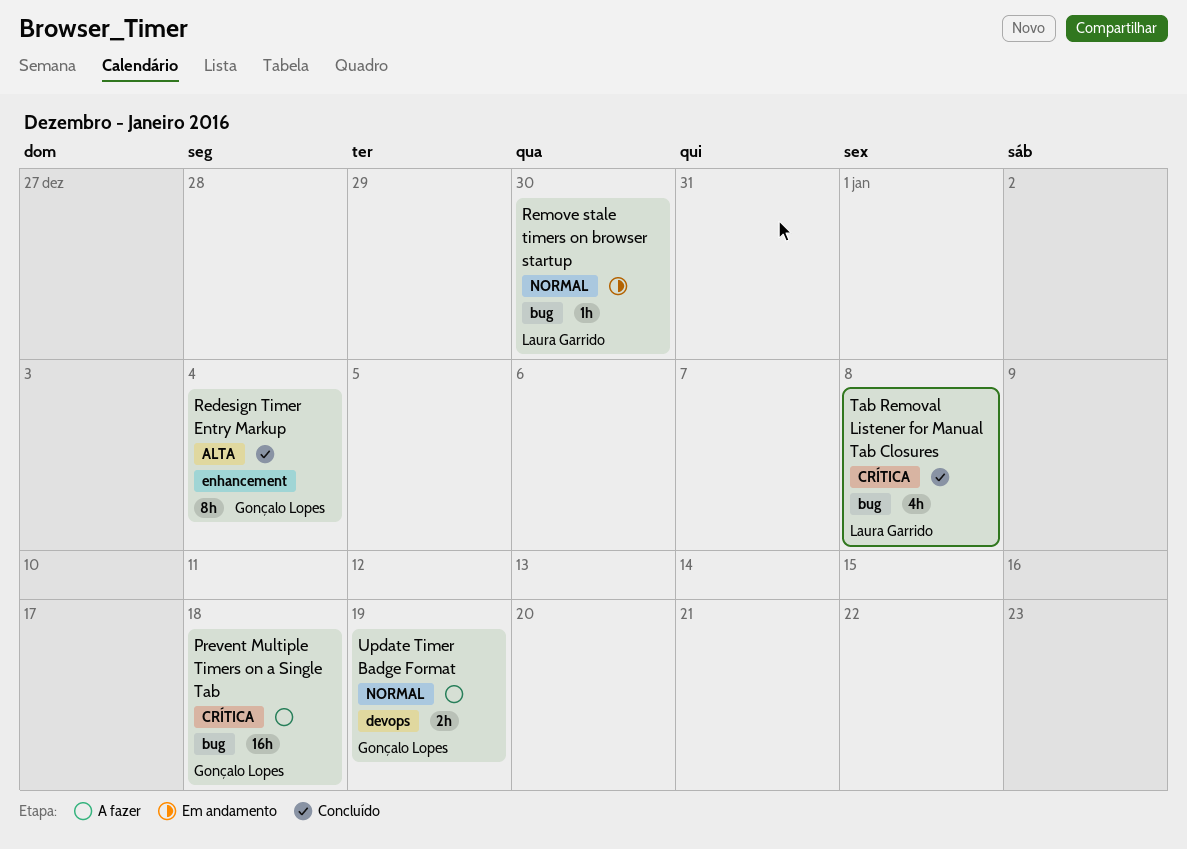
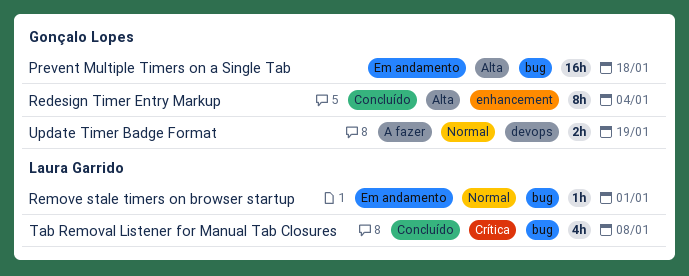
Prevent Multiple Timers on a Single Tab, status: A fazer -> Em andamento
Prevent Multiple Timers on a Single Tab, priority: Crítica -> Alta
Remove stale timers on browser startup, due: Dec 30 -> Jan 1

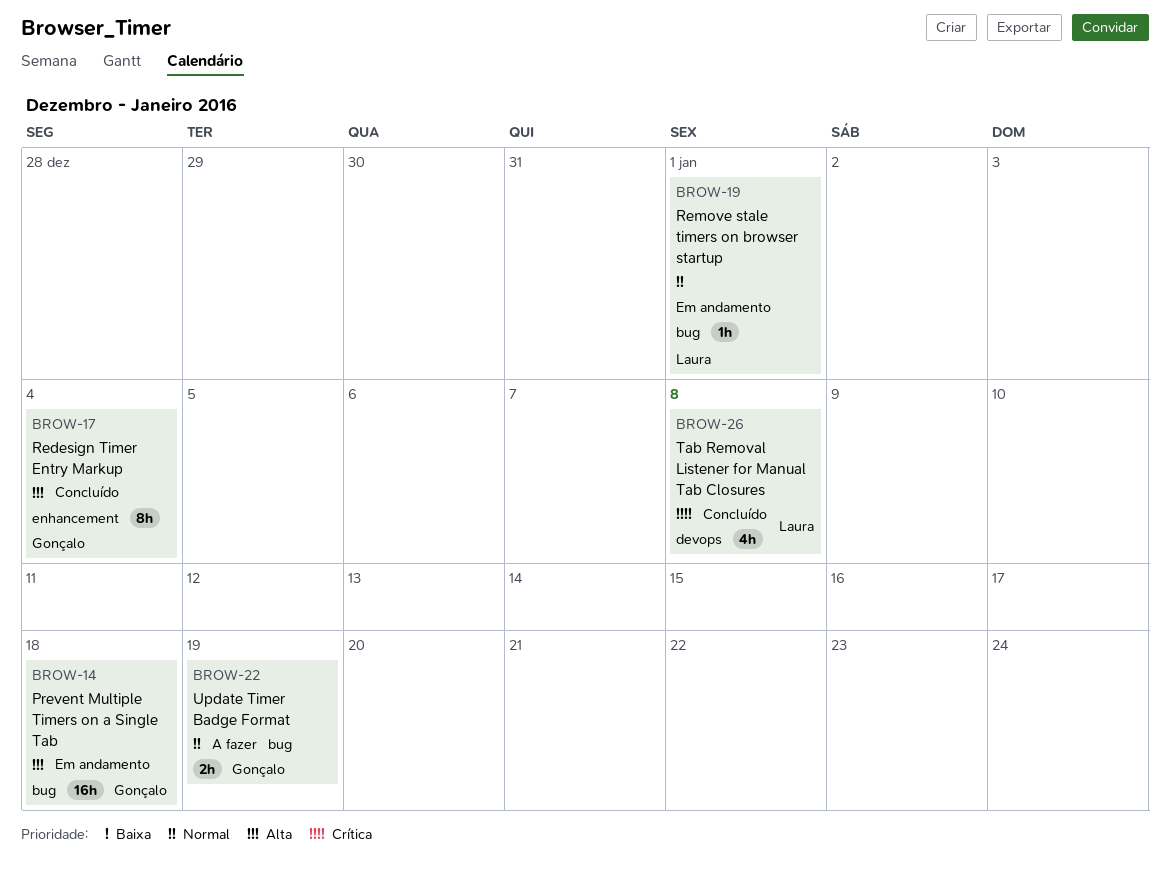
Tab Removal Listener for Manual Tab Closures, label: bug -> devops
Update Timer Badge Format, label: devops -> bug

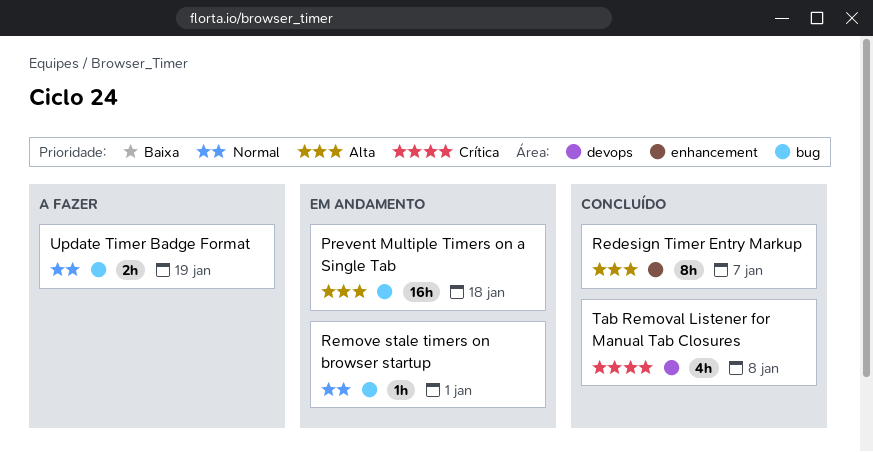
Redesign Timer Entry Markup, due: Jan 4 -> Jan 7

